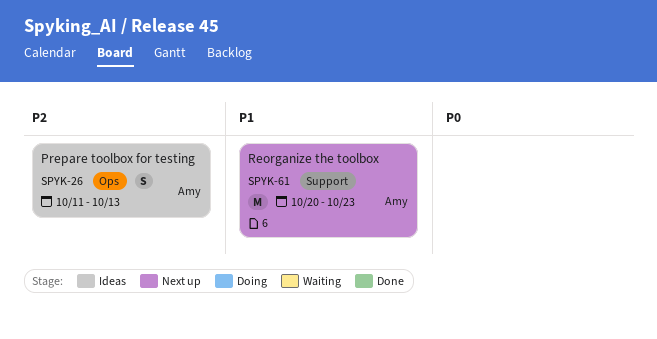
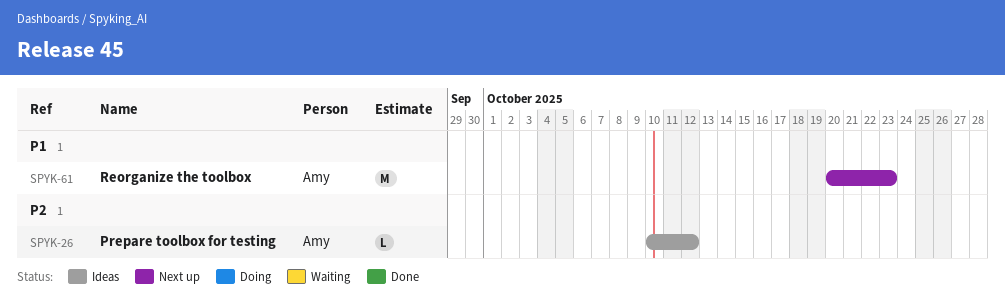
SPYK-26, estimate: S -> L
SPYK-26, start: Oct 11 -> Oct 10
SPYK-26, due: Oct 13 -> Oct 12

